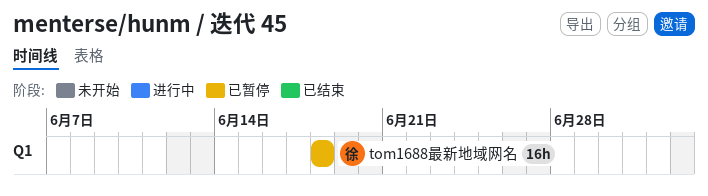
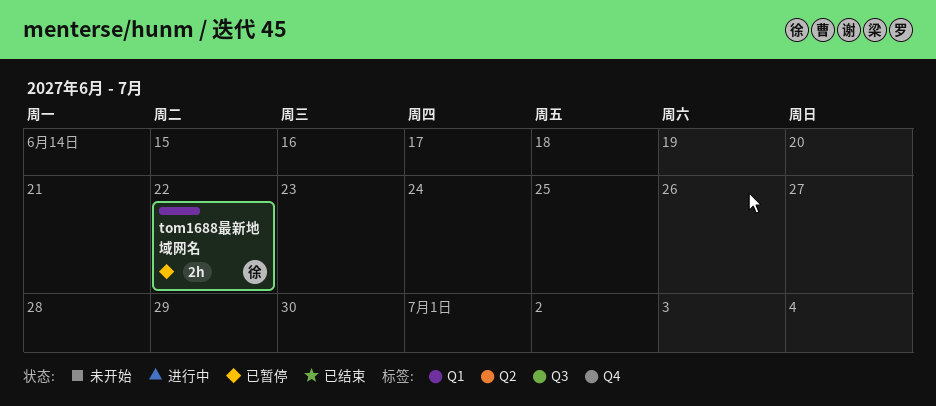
tom1688最新地域网名, estimate: 16h -> 2h
tom1688最新地域网名, due: Jun 18 -> Jun 22

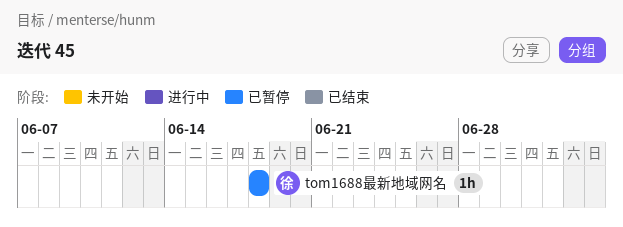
tom1688最新地域网名, estimate: 2h -> 1h
tom1688最新地域网名, due: Jun 22 -> Jun 18

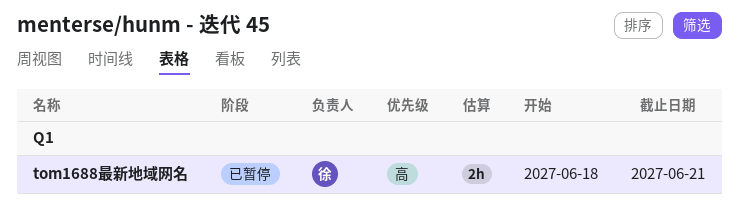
tom1688最新地域网名, estimate: 1h -> 2h
tom1688最新地域网名, due: Jun 18 -> Jun 21

